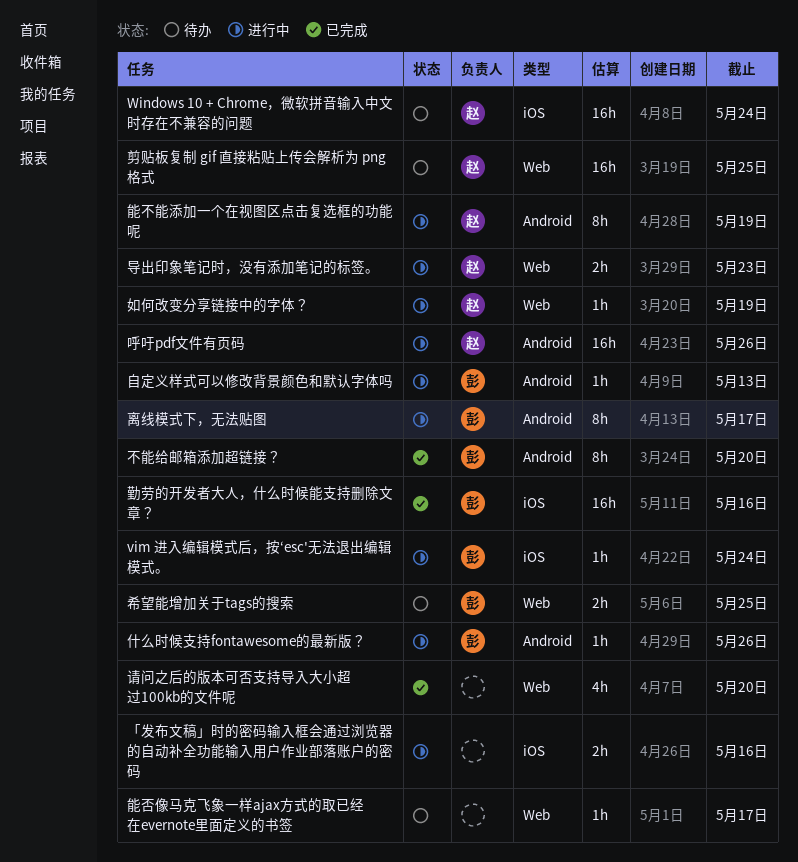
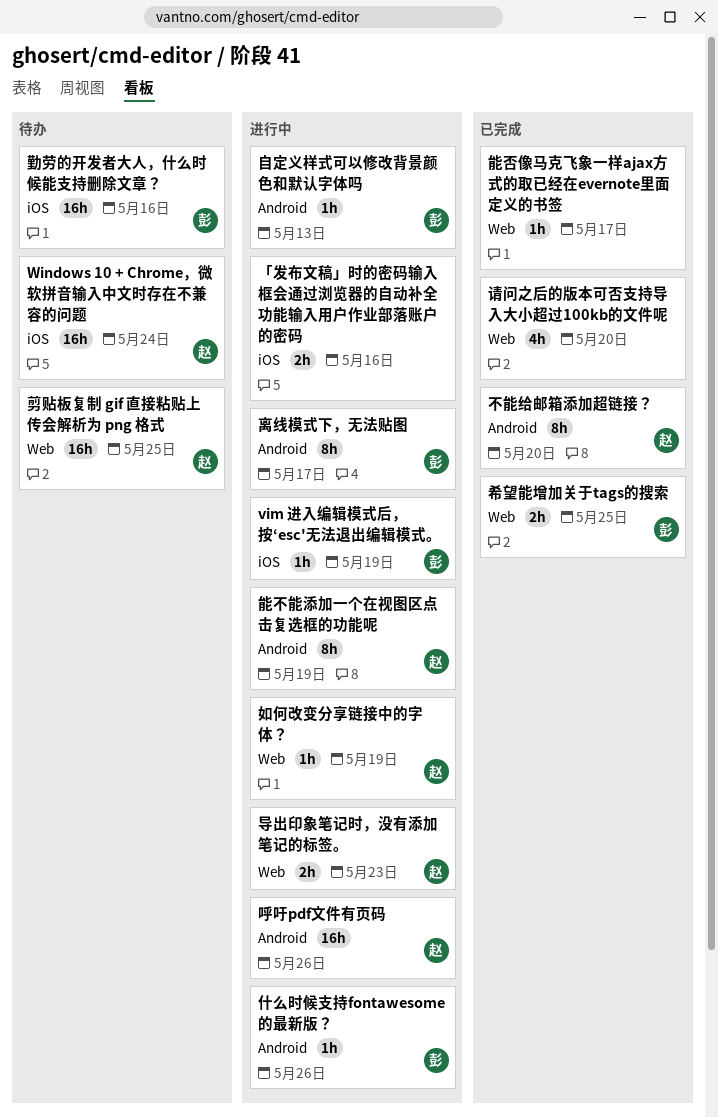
vim 进入编辑模式后，按‘esc'无法退出编辑模式。, due: May 24 -> May 19
不能给邮箱添加超链接？, owner: 彭 -> 赵
勤劳的开发者大人，什么时候能支持删除文章？, status: 已完成 -> 待办
希望能增加关于tags的搜索, status: 待办 -> 已完成
能否像马克飞象一样ajax方式的取已经在evernote里面定义的书签, status: 待办 -> 已完成

